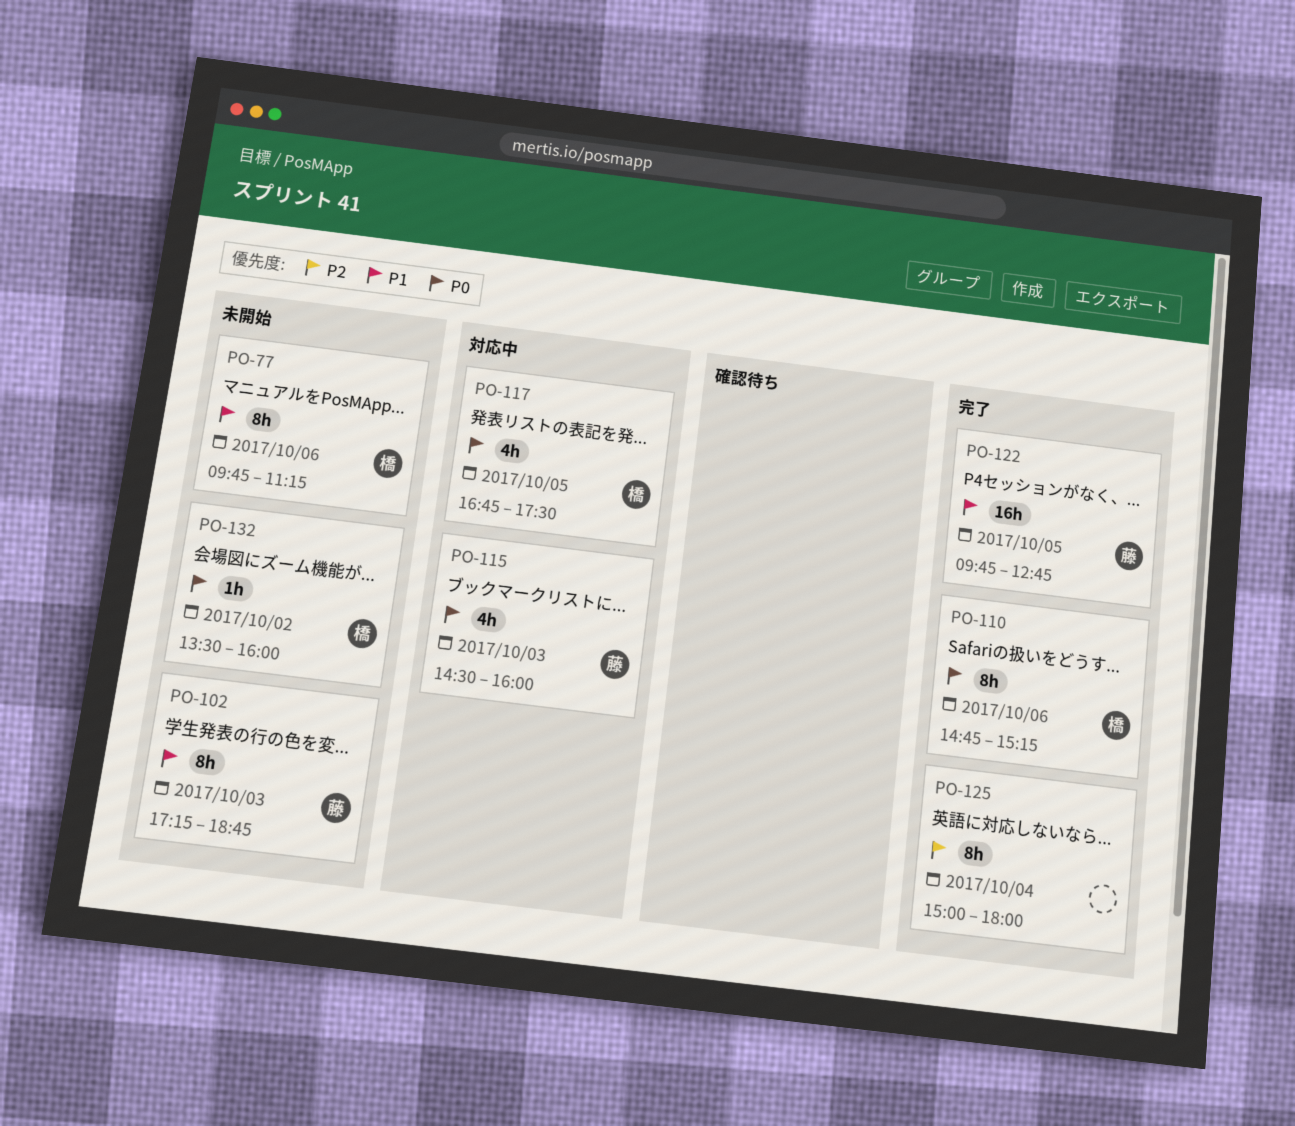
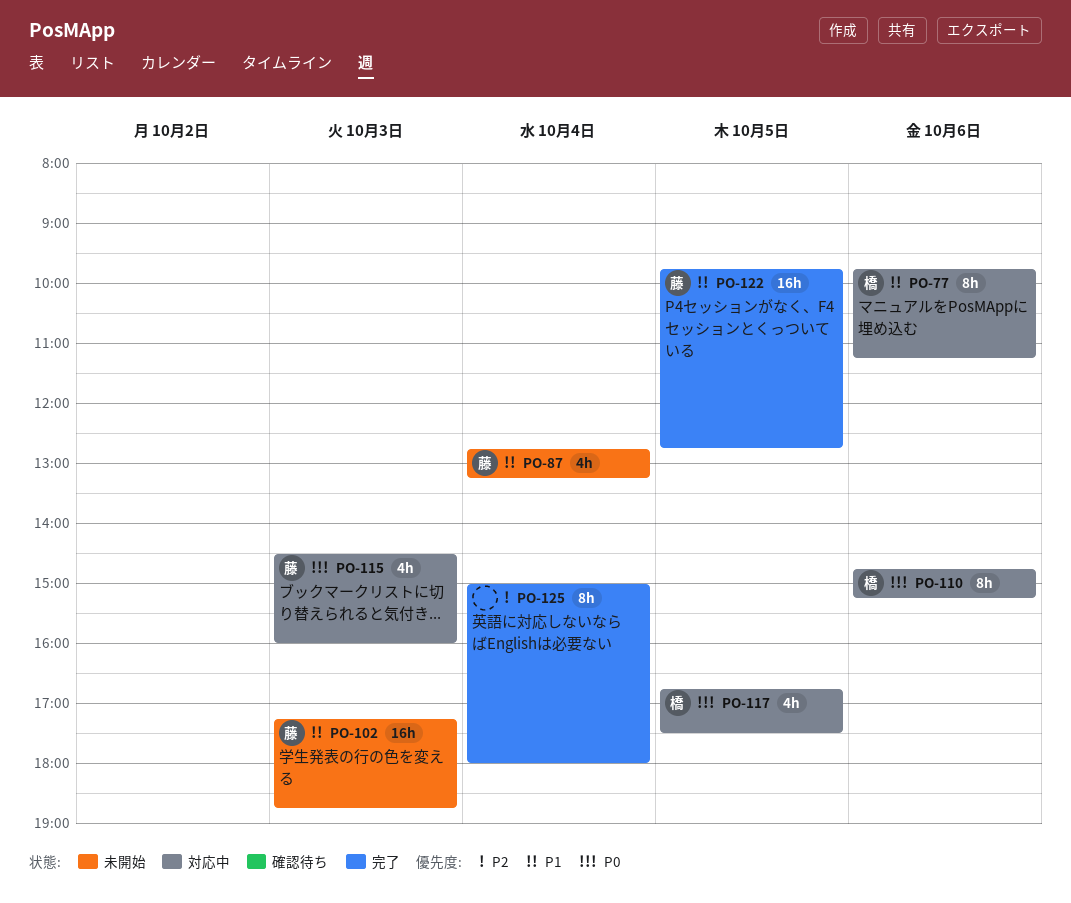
PO-77, status: 未開始 -> 対応中
PO-87: none -> present
PO-102, estimate: 8h -> 16h
PO-110, status: 完了 -> 対応中
PO-132: present -> none

